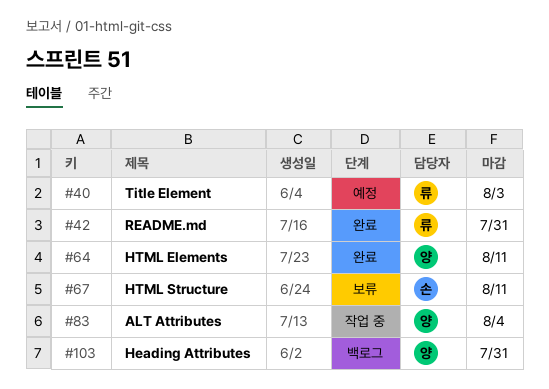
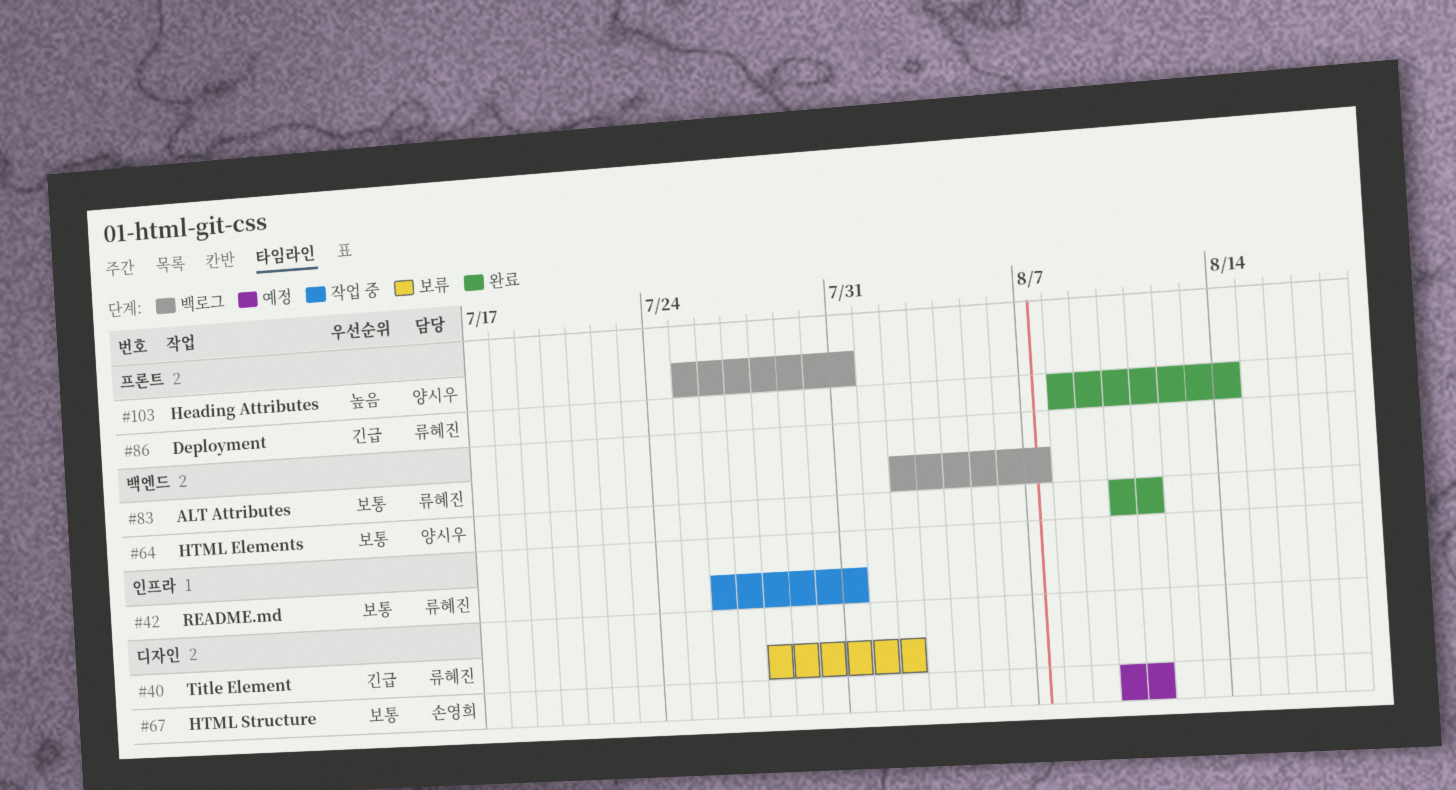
#40, status: 예정 -> 보류
#40, due: Aug 3 -> Aug 2
#42, status: 완료 -> 작업 중
#67, status: 보류 -> 예정
#83, status: 작업 중 -> 백로그
#83, owner: 양시우 -> 류혜진
#83, due: Aug 4 -> Aug 7
#86: none -> present

